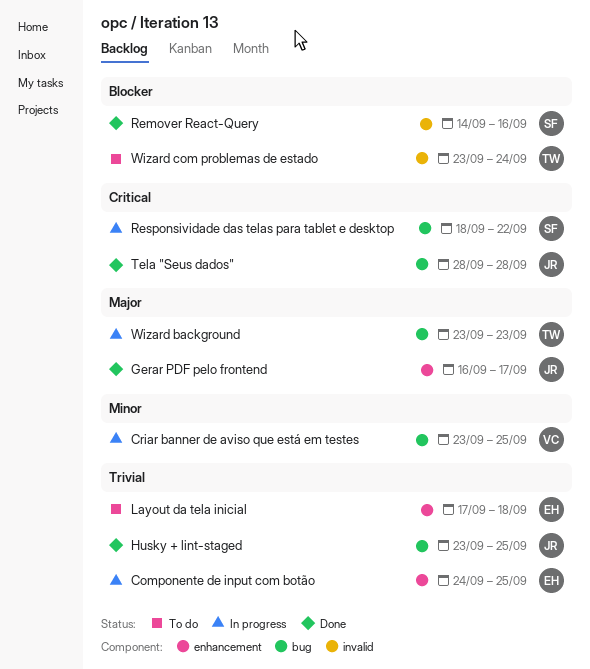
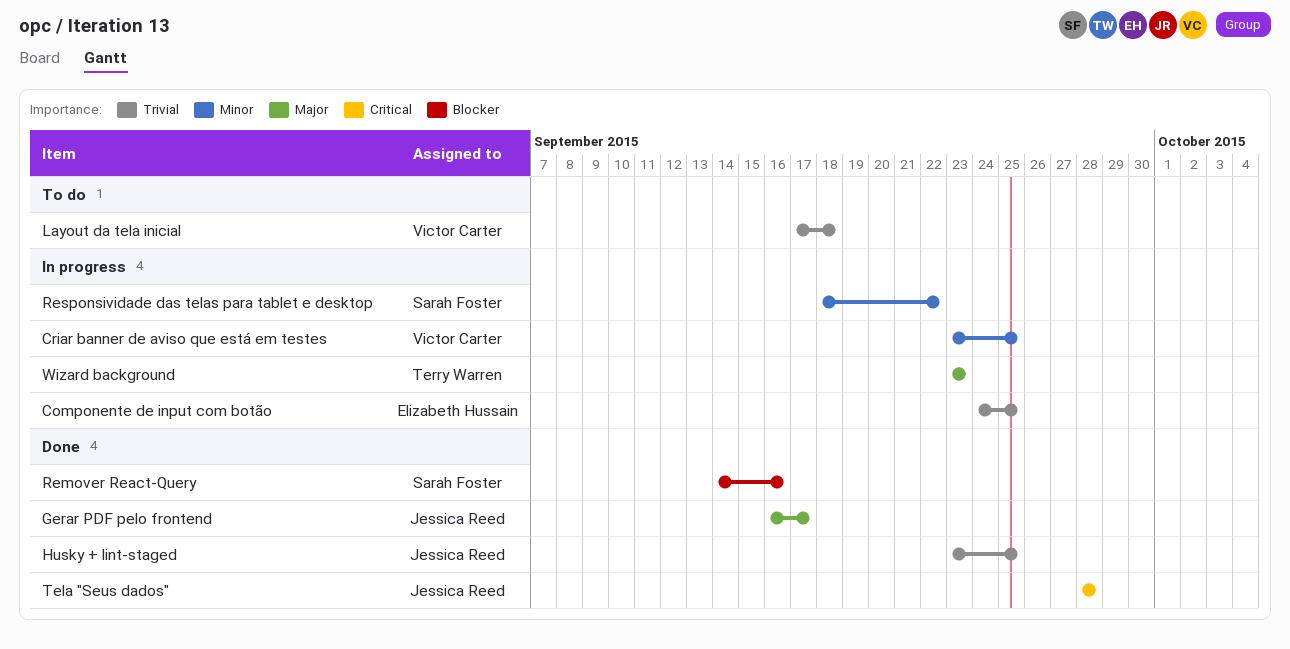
Layout da tela inicial, owner: Elizabeth Hussain -> Victor Carter
Responsividade das telas para tablet e desktop, priority: Critical -> Minor
Wizard com problemas de estado: present -> none

